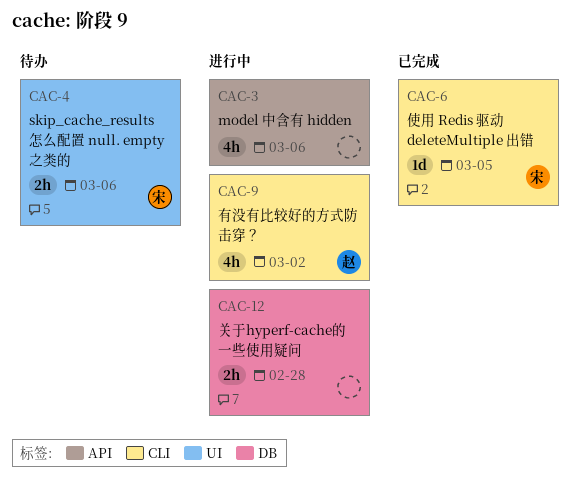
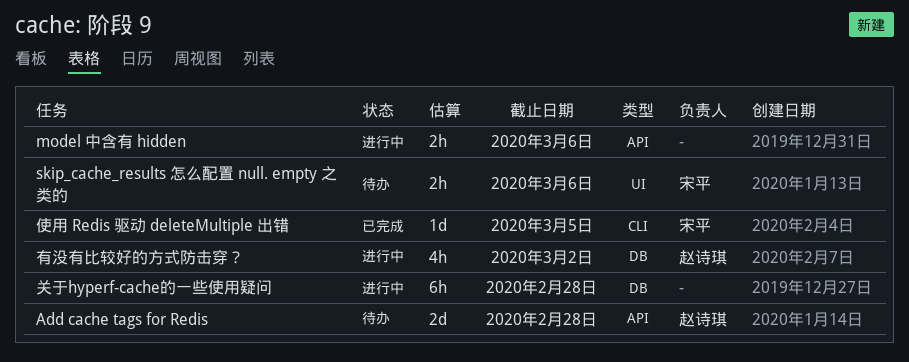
Add cache tags for Redis: none -> present
model 中含有 hidden, estimate: 4h -> 2h
关于hyperf-cache的一些使用疑问, estimate: 2h -> 6h
有没有比较好的方式防击穿？, label: CLI -> DB

